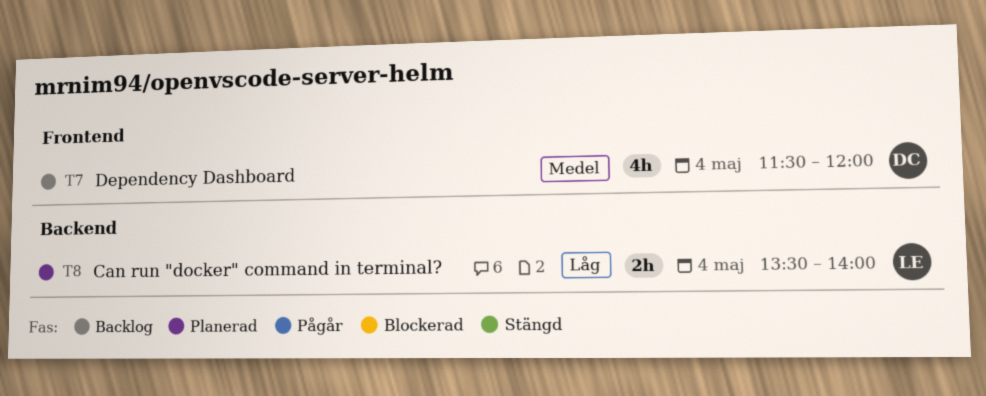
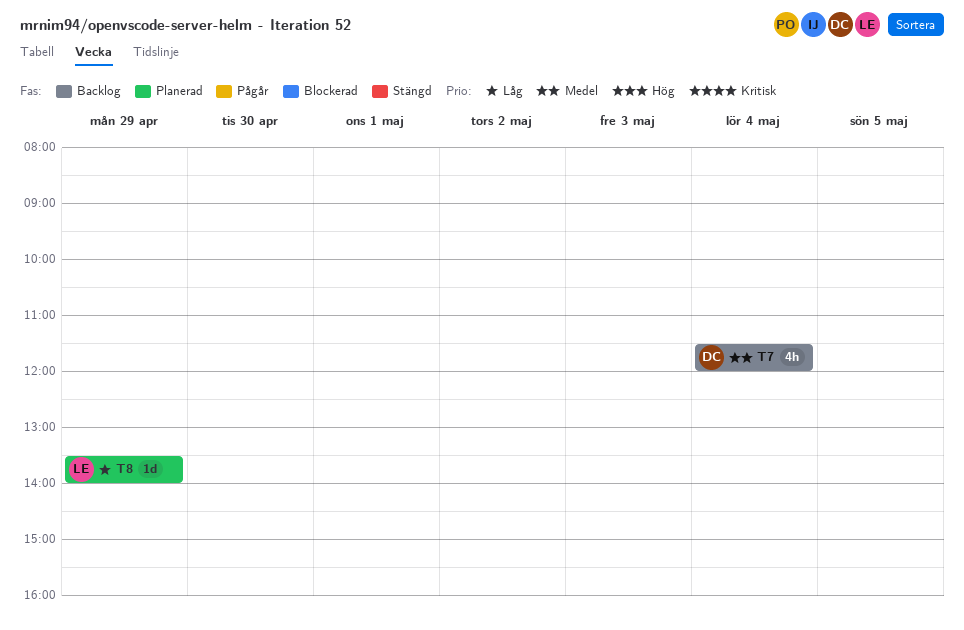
T8, estimate: 2h -> 1d
T8, day: May 4 -> Apr 29

